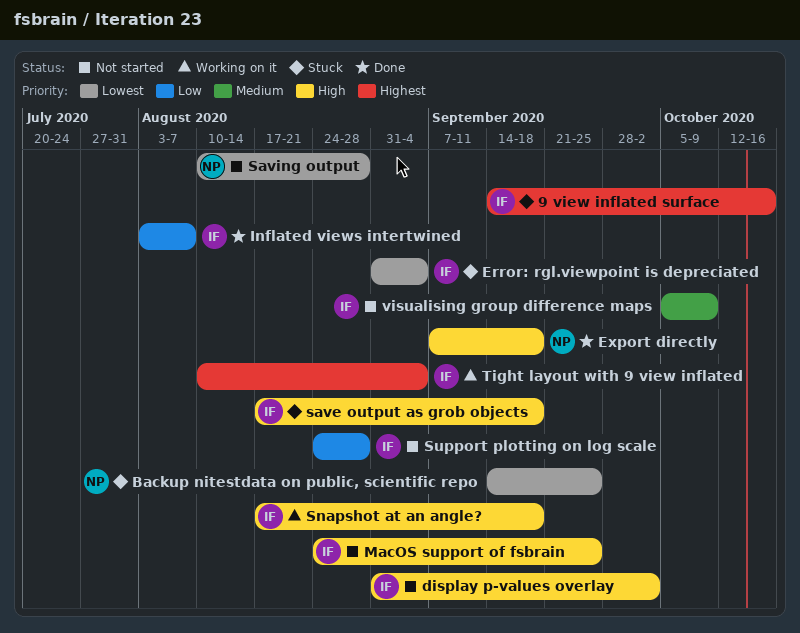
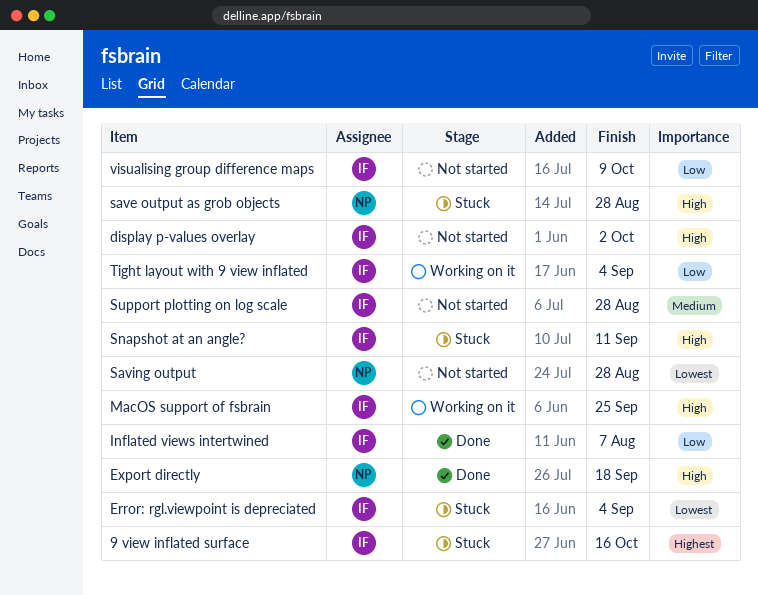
Backup nitestdata on public, scientific repo: present -> none
MacOS support of fsbrain, status: Not started -> Working on it
save output as grob objects, owner: IF -> NP
save output as grob objects, due: Sep 18 -> Aug 28
Snapshot at an angle?, status: Working on it -> Stuck
Snapshot at an angle?, due: Sep 18 -> Sep 11
Support plotting on log scale, priority: Low -> Medium
Tight layout with 9 view inflated, priority: Highest -> Low
visualising group difference maps, priority: Medium -> Low

